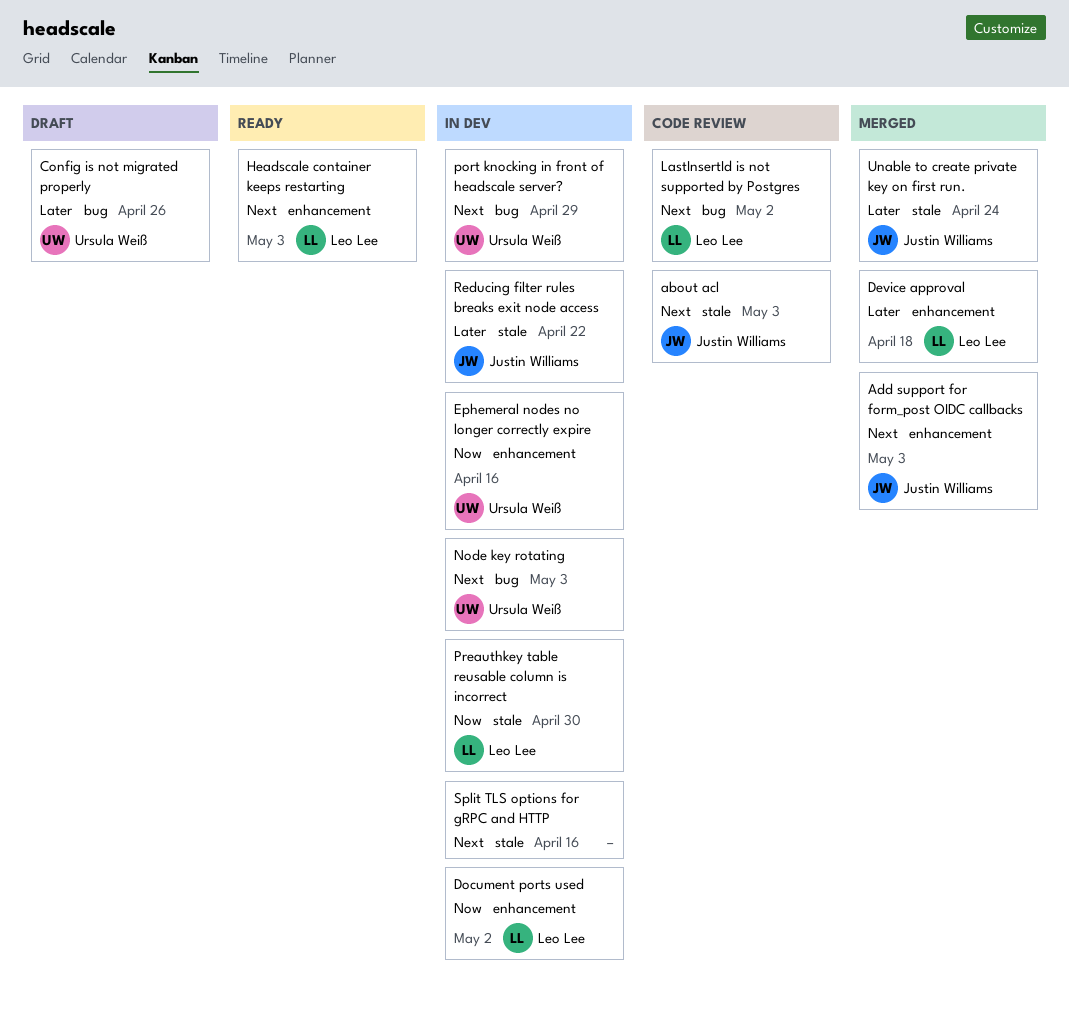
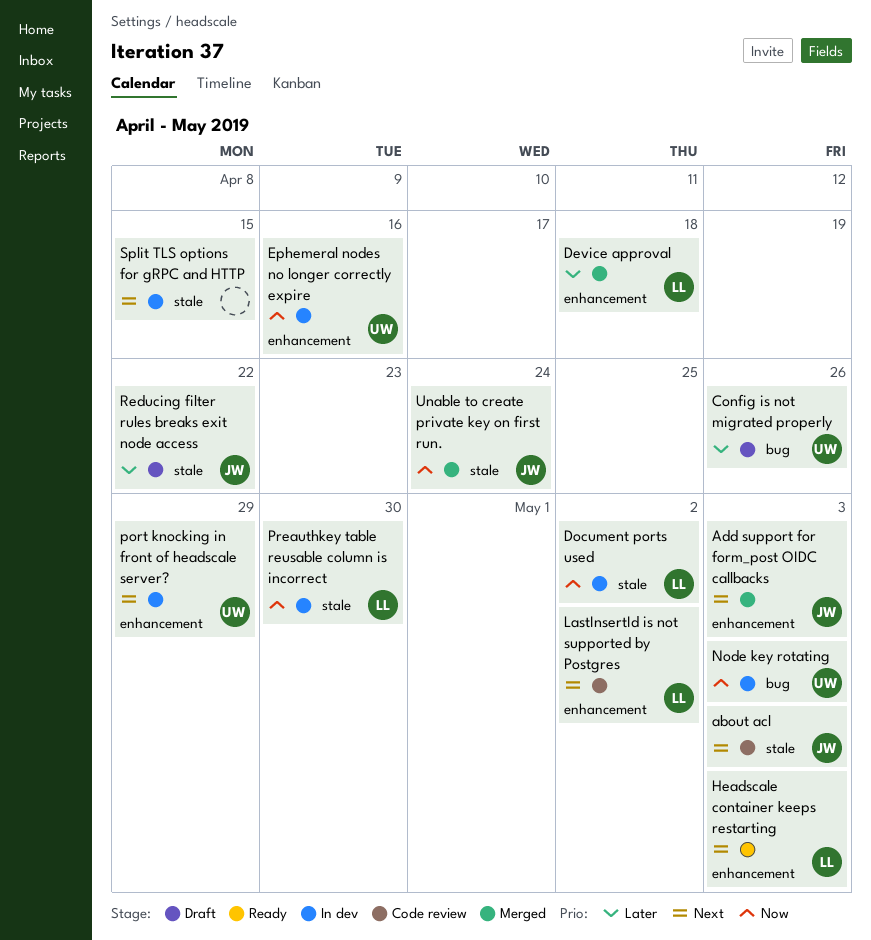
Document ports used, label: enhancement -> stale
LastInsertId is not supported by Postgres, label: bug -> enhancement
Node key rotating, priority: Next -> Now
port knocking in front of headscale server?, label: bug -> enhancement
Reducing filter rules breaks exit node access, status: In dev -> Draft
Split TLS options for gRPC and HTTP, due: Apr 16 -> Apr 15
Unable to create private key on first run., priority: Later -> Now

